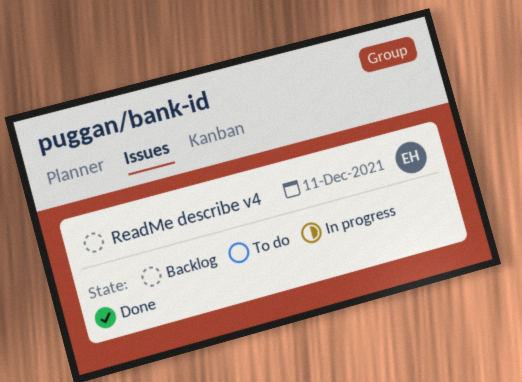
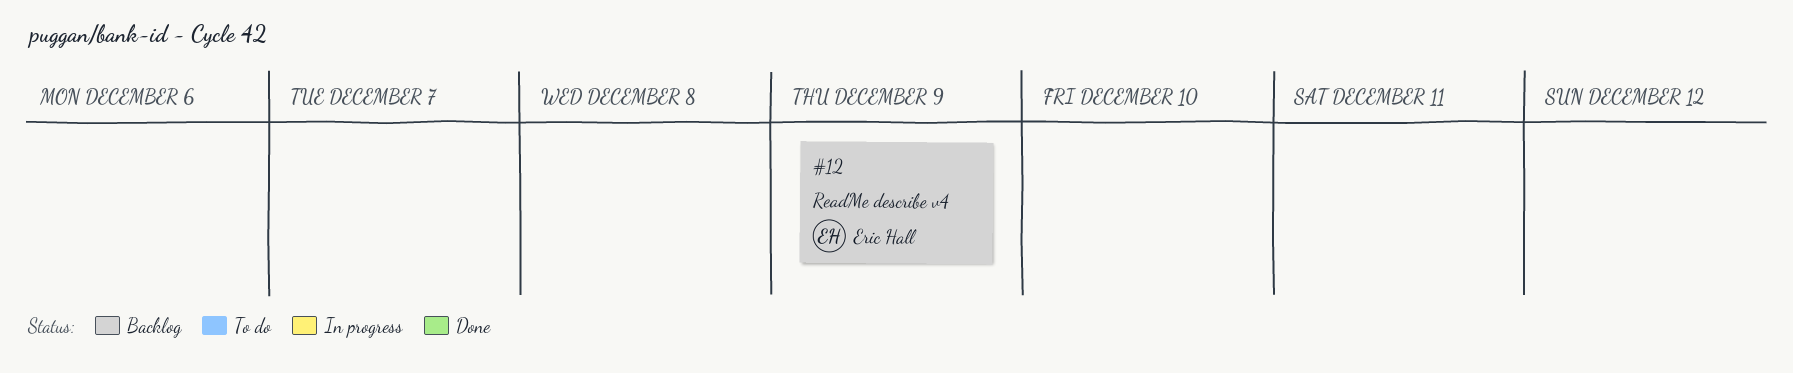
ReadMe describe v4, due: Dec 11 -> Dec 9

